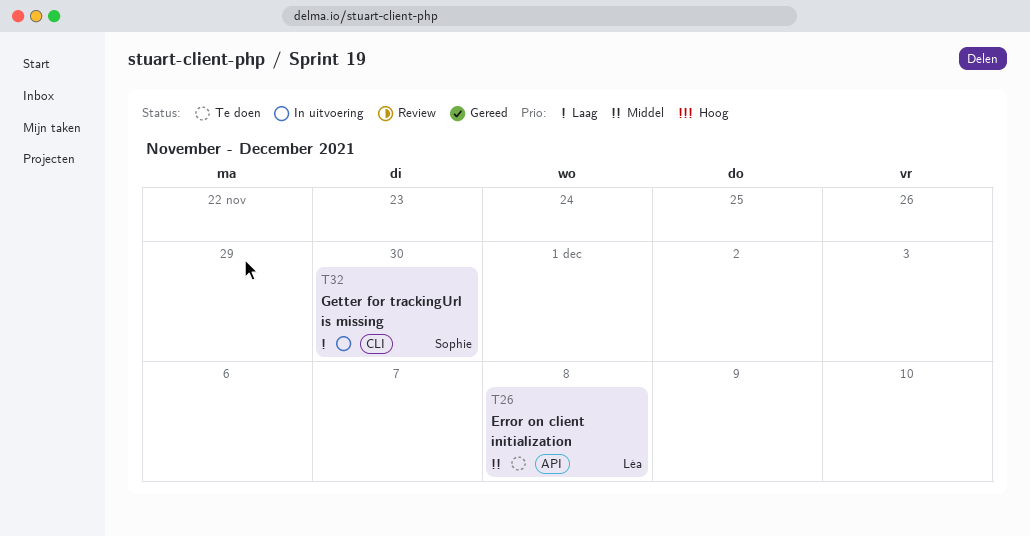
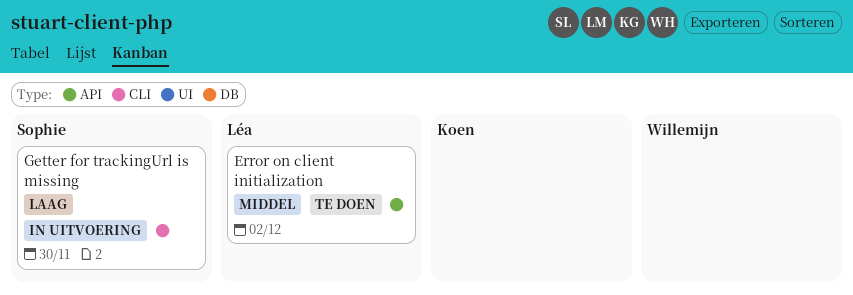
Error on client initialization, due: Dec 8 -> Dec 2

